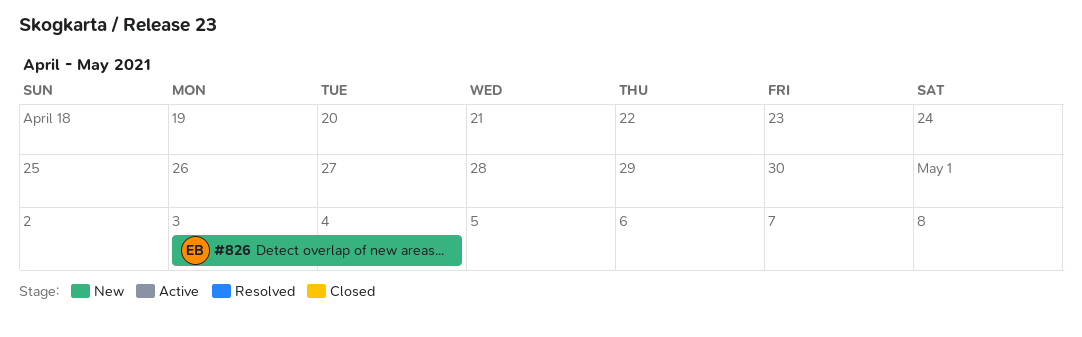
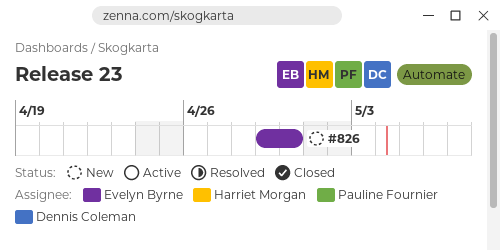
#826, start: May 3 -> Apr 29
#826, due: May 4 -> Apr 30

